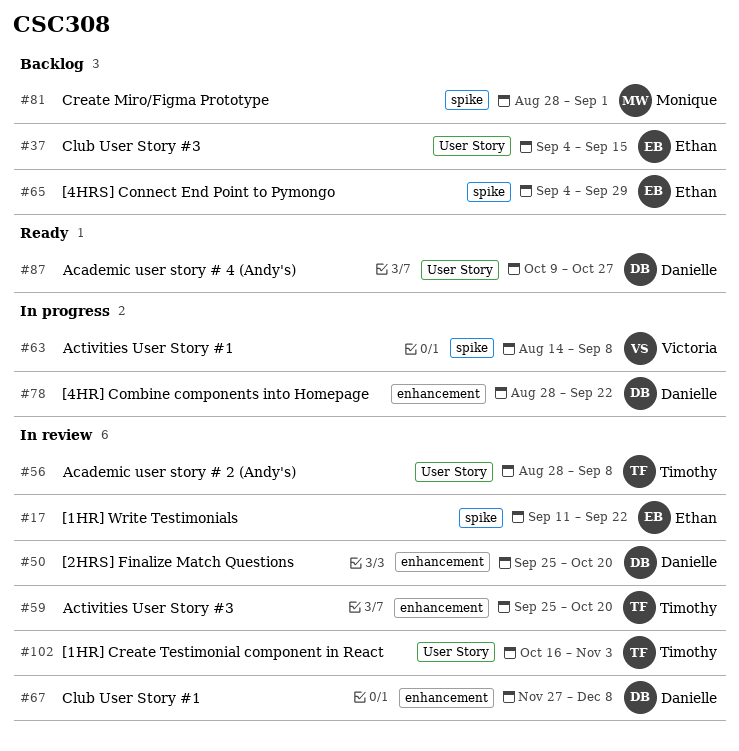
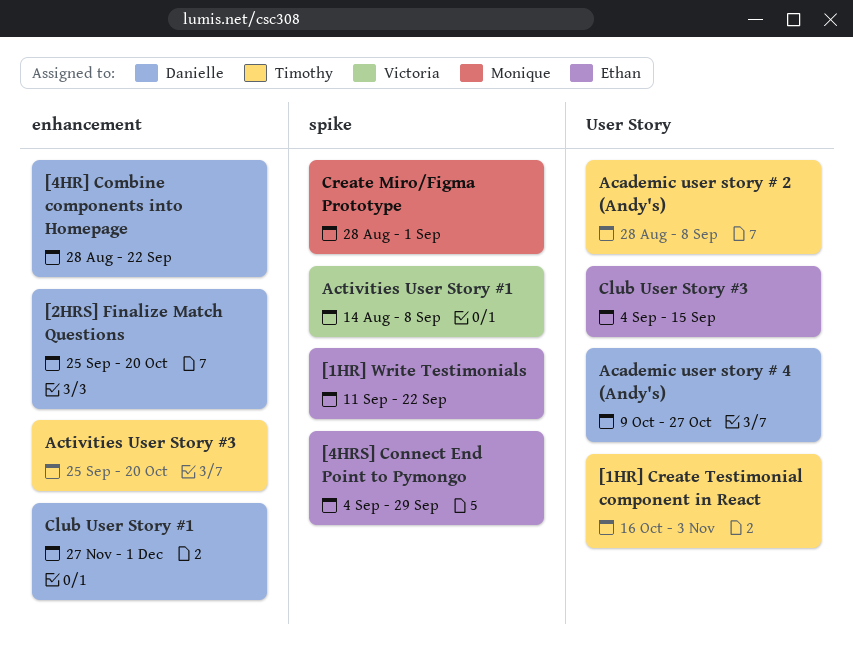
Club User Story #1, due: Dec 8 -> Dec 1

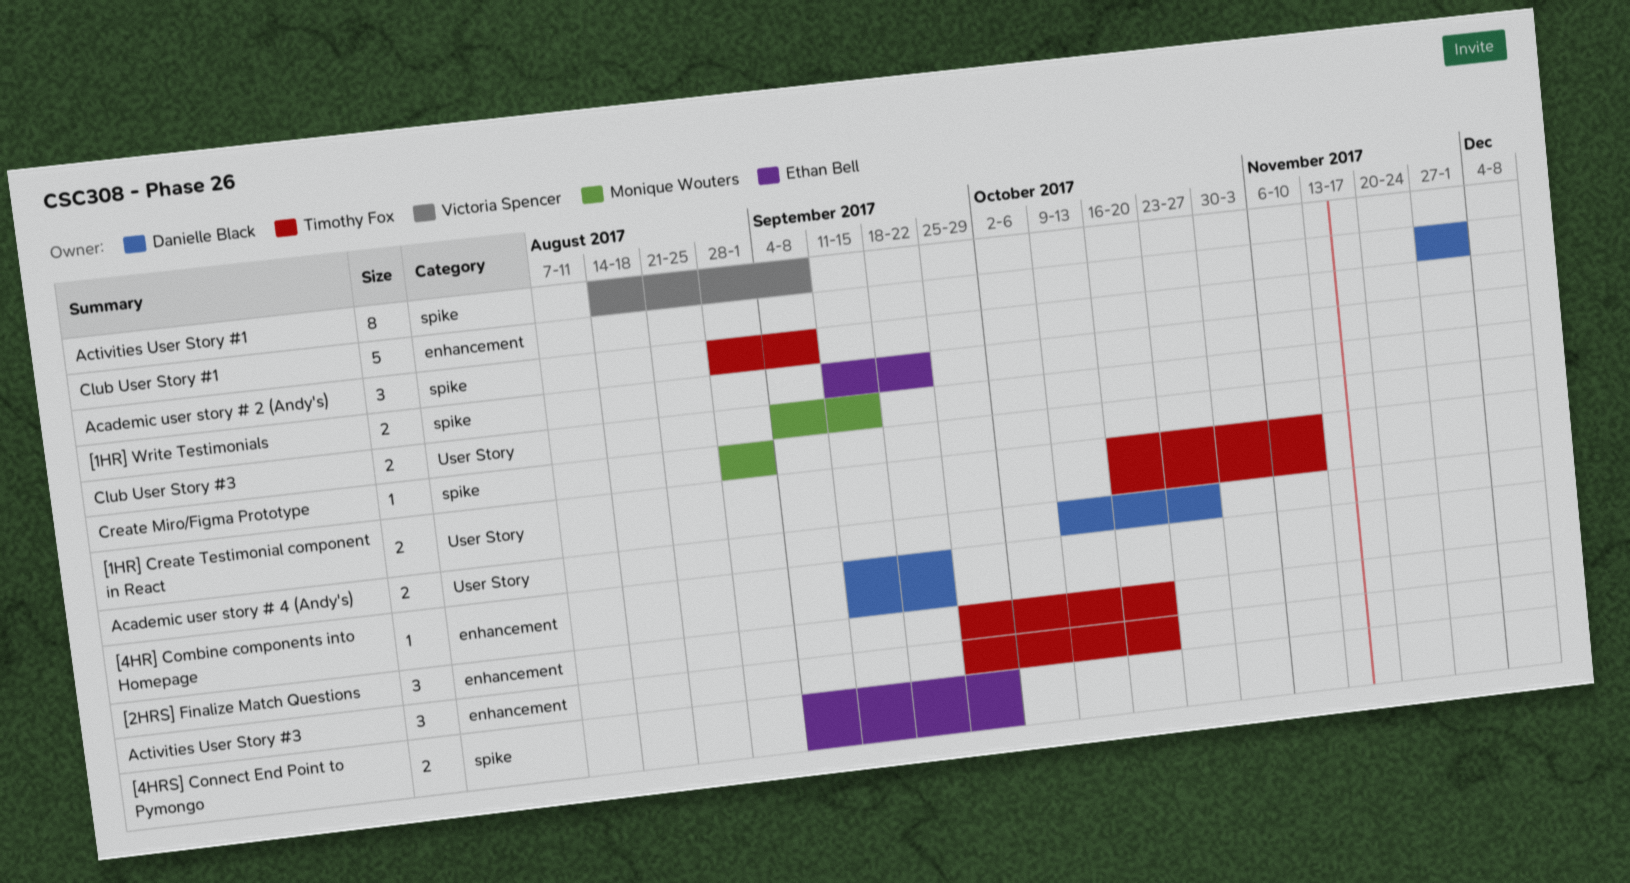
[1HR] Create Testimonial component in React, due: Nov 3 -> Nov 10
[2HRS] Finalize Match Questions, owner: Danielle Black -> Timothy Fox
[4HR] Combine components into Homepage, start: Aug 28 -> Sep 11
Academic user story # 2 (Andy's), label: User Story -> spike
Club User Story #3, owner: Ethan Bell -> Monique Wouters

